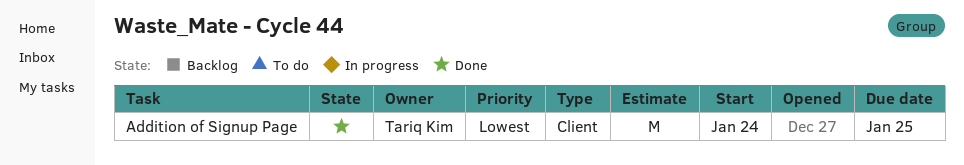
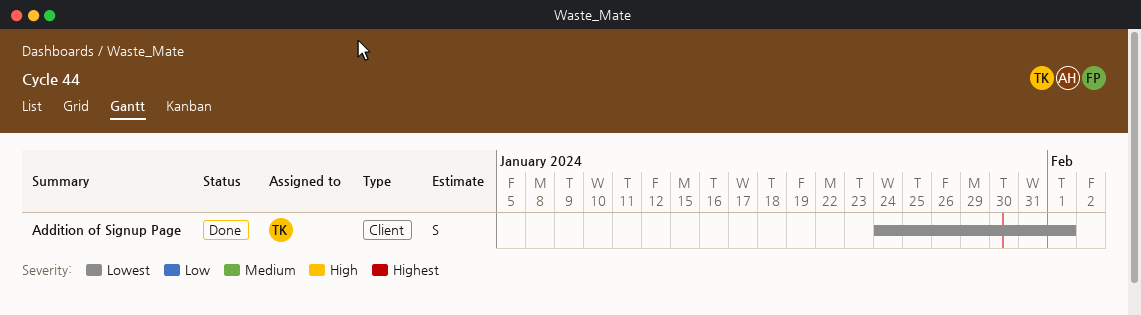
Addition of Signup Page, estimate: M -> S
Addition of Signup Page, due: Jan 25 -> Feb 1

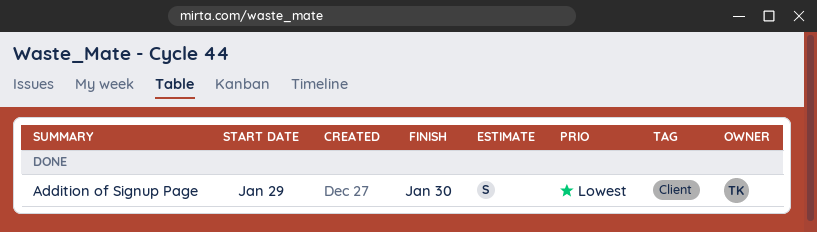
Addition of Signup Page, start: Jan 24 -> Jan 29
Addition of Signup Page, due: Feb 1 -> Jan 30

